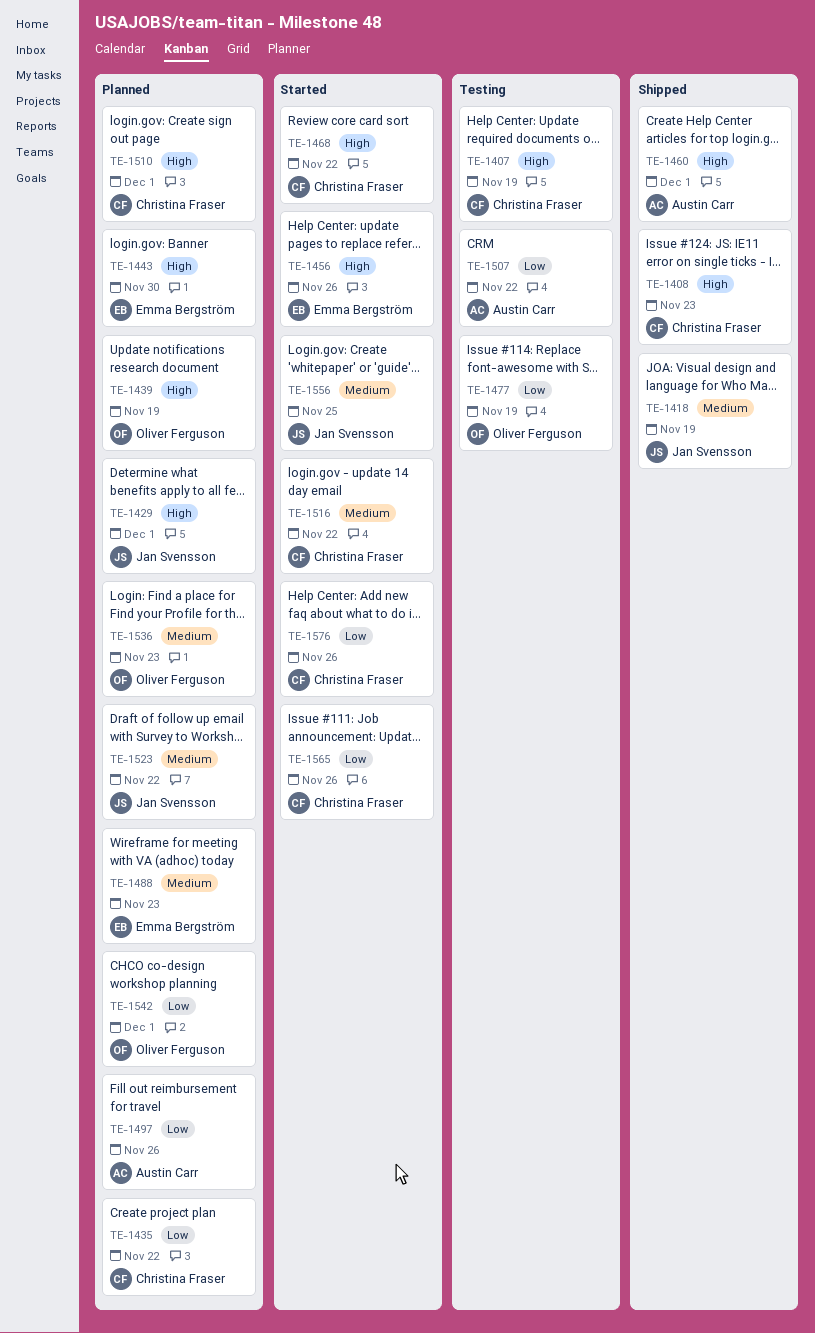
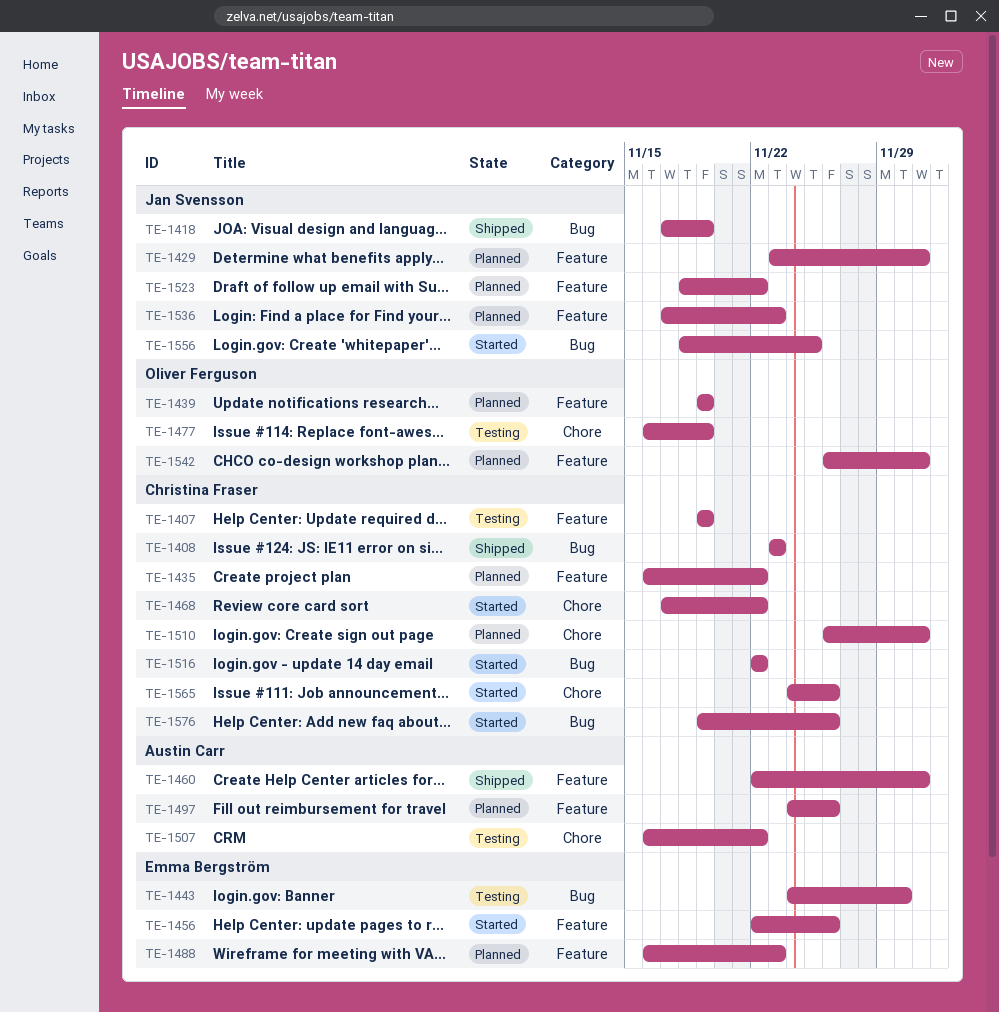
TE-1443, status: Planned -> Testing
TE-1536, owner: Oliver Ferguson -> Jan Svensson

